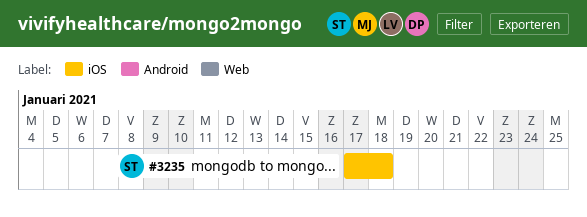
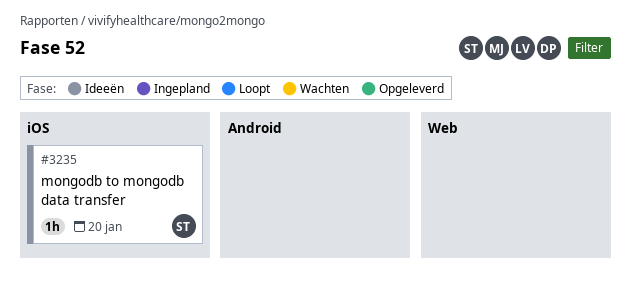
#3235, due: Jan 18 -> Jan 20

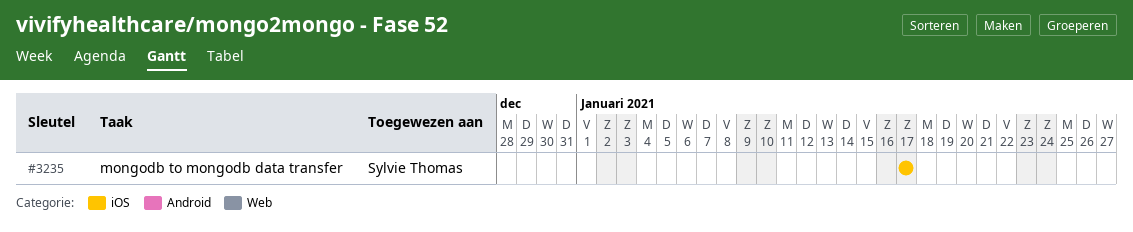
#3235, due: Jan 20 -> Jan 17

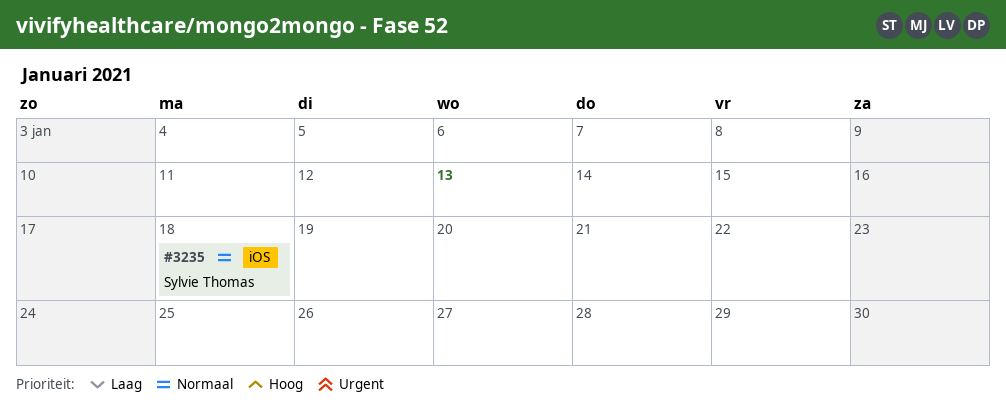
#3235, due: Jan 17 -> Jan 18

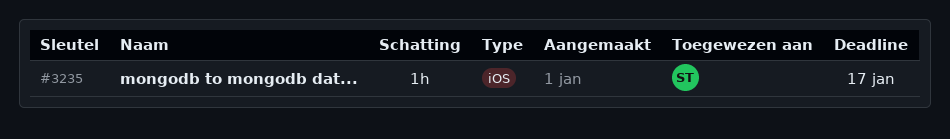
#3235, due: Jan 18 -> Jan 17

